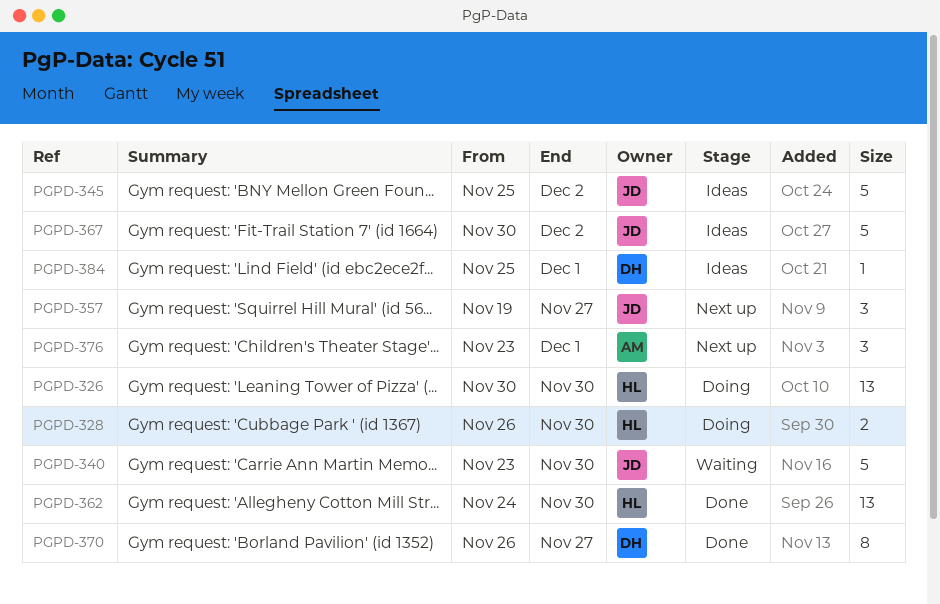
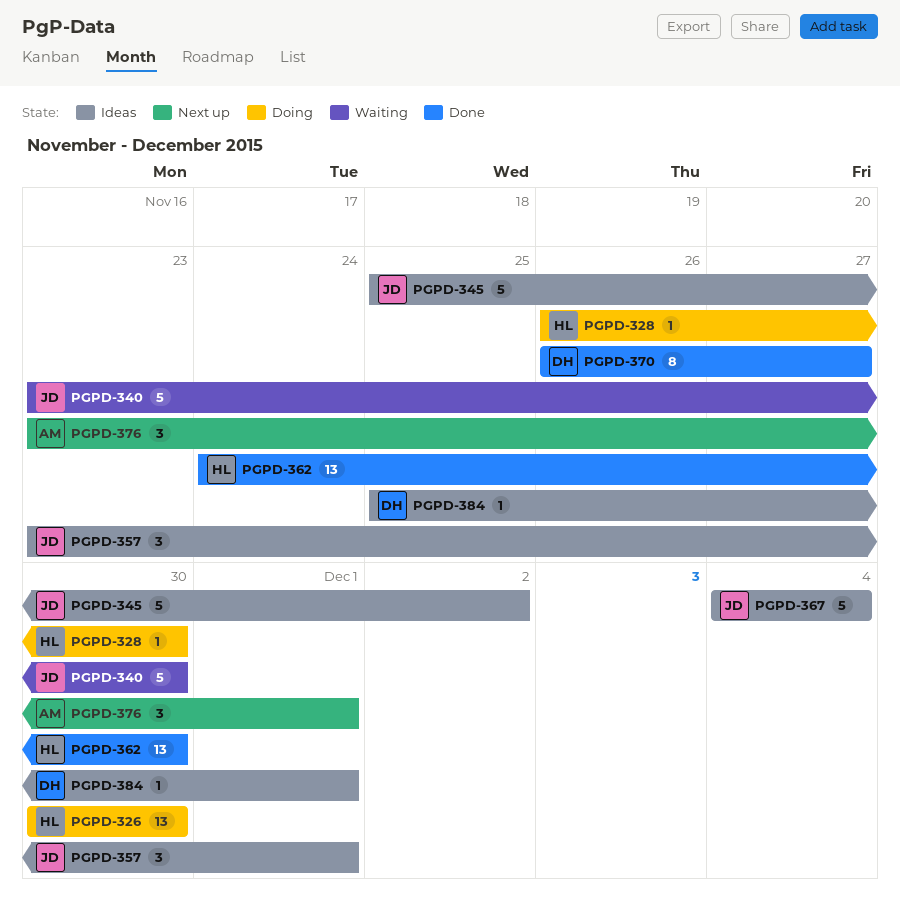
PGPD-328, estimate: 2 -> 1
PGPD-357, status: Next up -> Ideas
PGPD-357, start: Nov 19 -> Nov 23
PGPD-357, due: Nov 27 -> Dec 1
PGPD-367, start: Nov 30 -> Dec 4
PGPD-367, due: Dec 2 -> Dec 4

